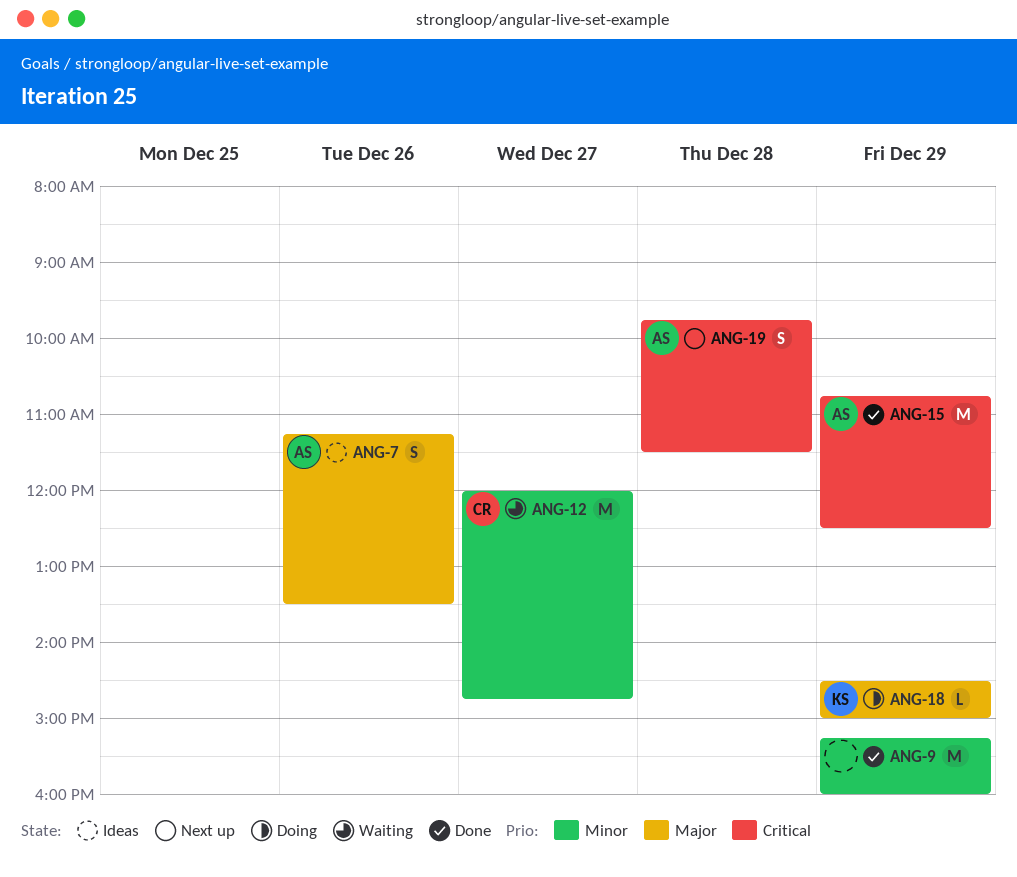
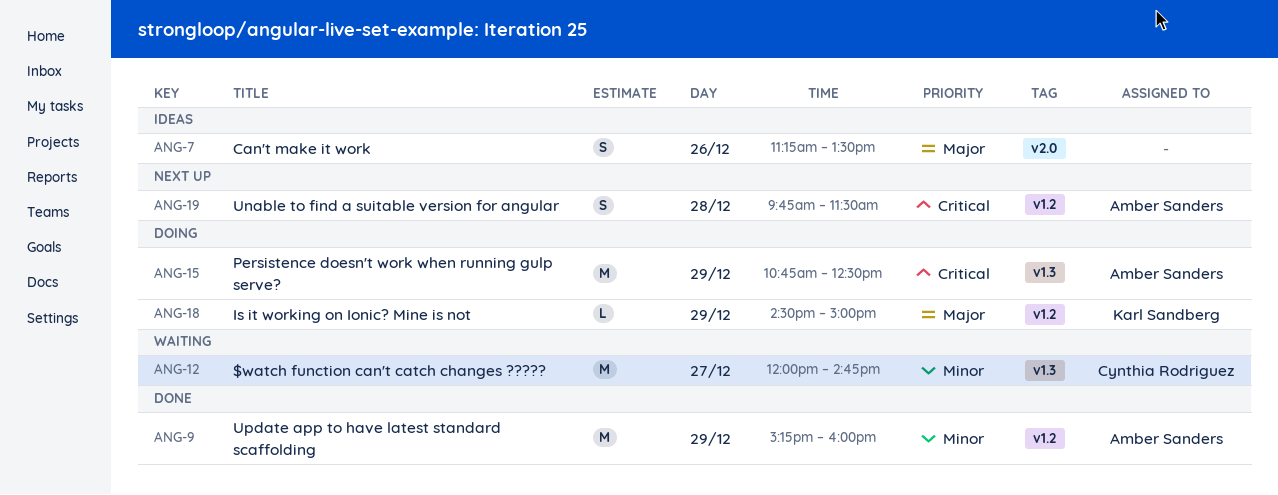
ANG-7, owner: Amber Sanders -> none
ANG-9, owner: none -> Amber Sanders
ANG-15, status: Done -> Doing

